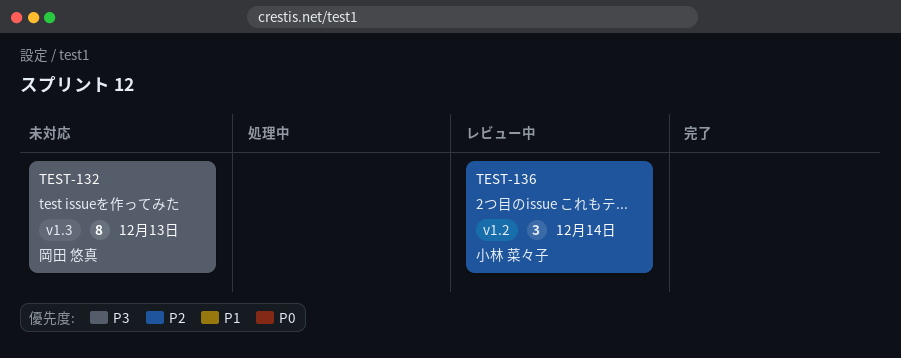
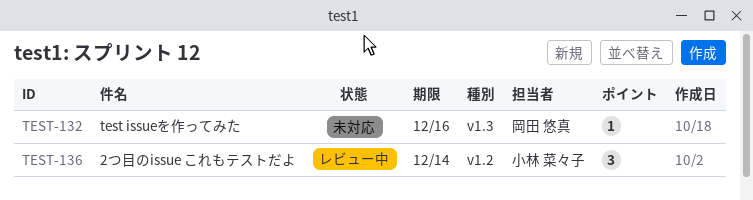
TEST-132, estimate: 8 -> 1
TEST-132, due: Dec 13 -> Dec 16

